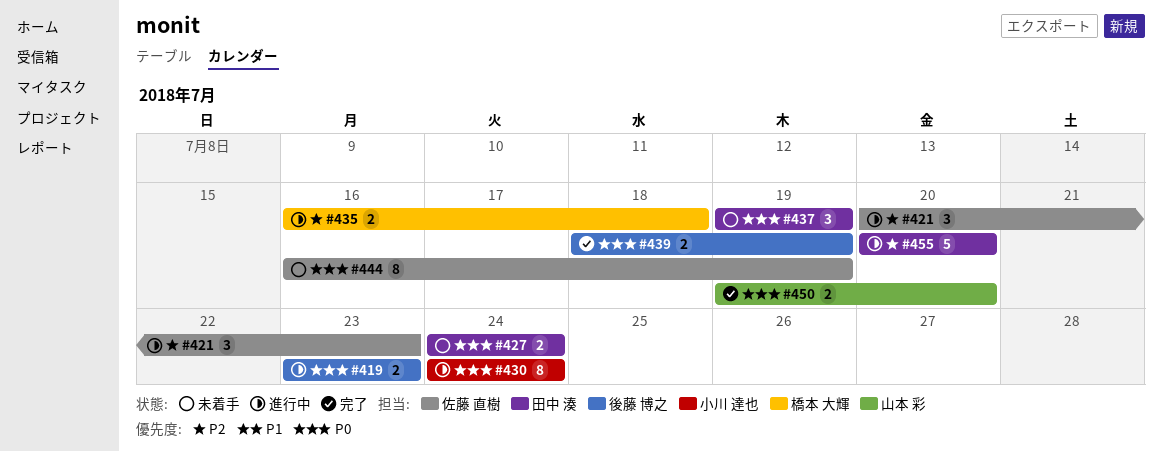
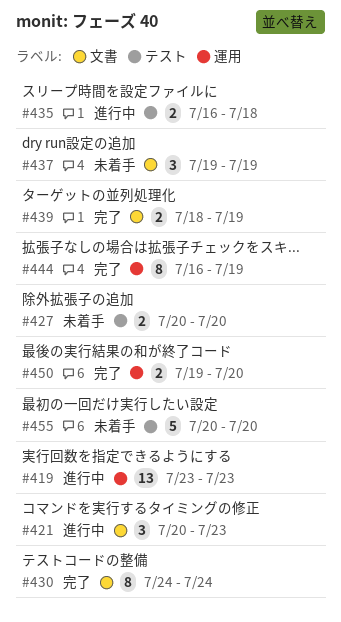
#419, estimate: 2 -> 13
#427, start: Jul 24 -> Jul 20
#427, due: Jul 24 -> Jul 20
#430, status: 進行中 -> 完了
#444, status: 未着手 -> 完了
#455, status: 進行中 -> 未着手

